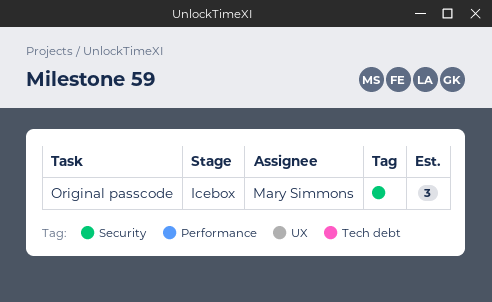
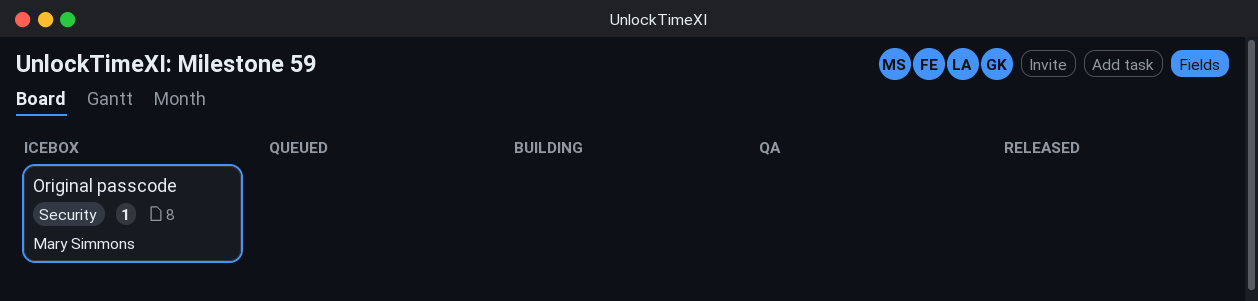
Original passcode, estimate: 3 -> 1

